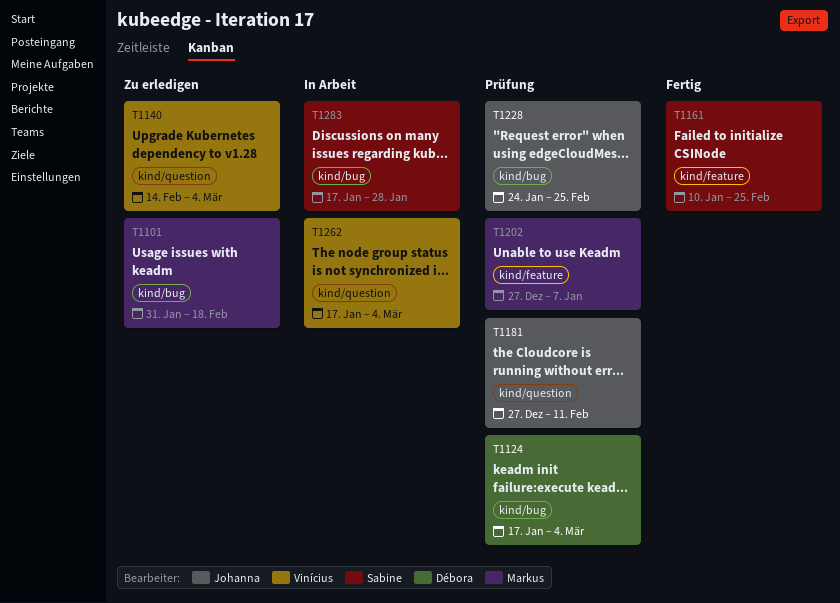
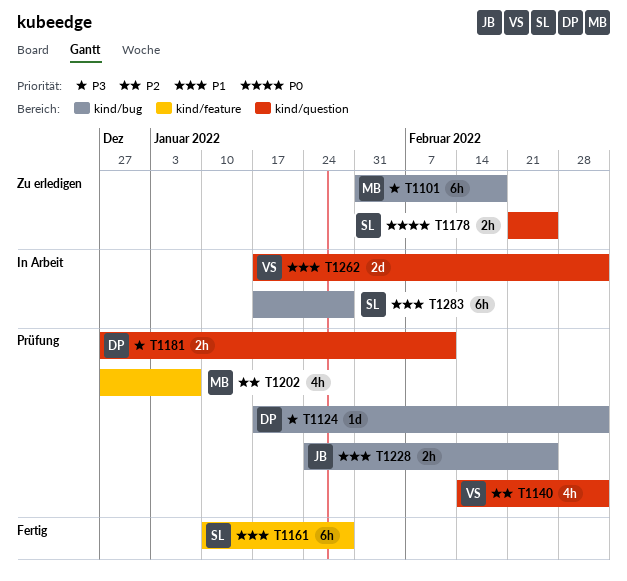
T1140, status: Zu erledigen -> Prüfung
T1161, due: Feb 25 -> Jan 28
T1178: none -> present
T1181, owner: Johanna -> Débora

